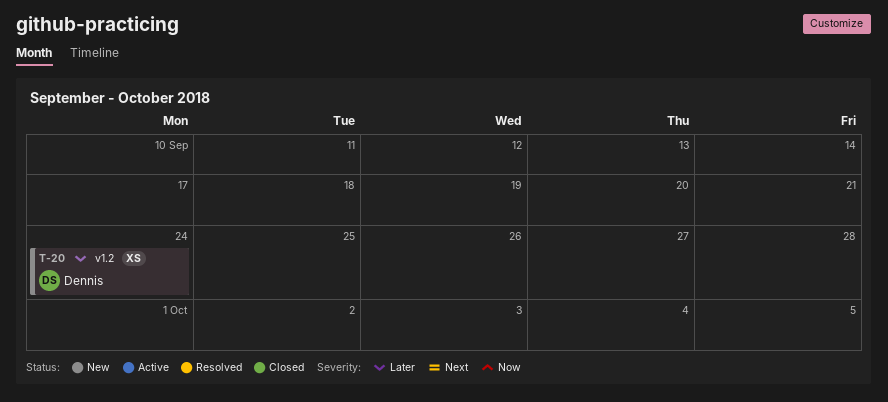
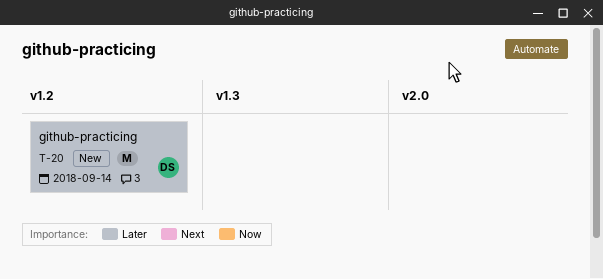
T-20, estimate: XS -> M
T-20, due: Sep 24 -> Sep 14

